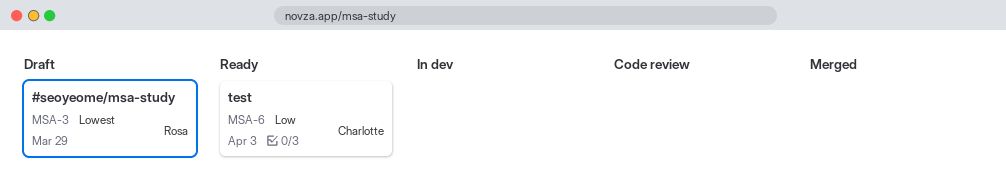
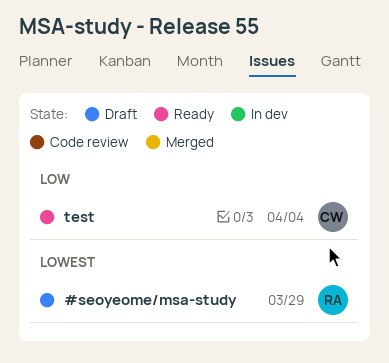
test, due: Apr 3 -> Apr 4

